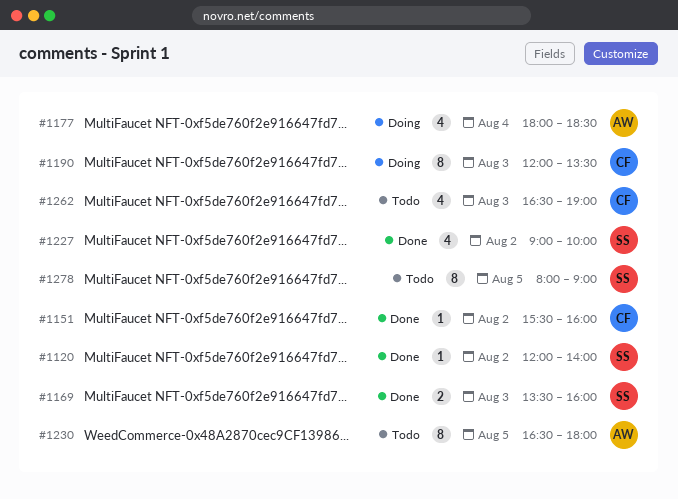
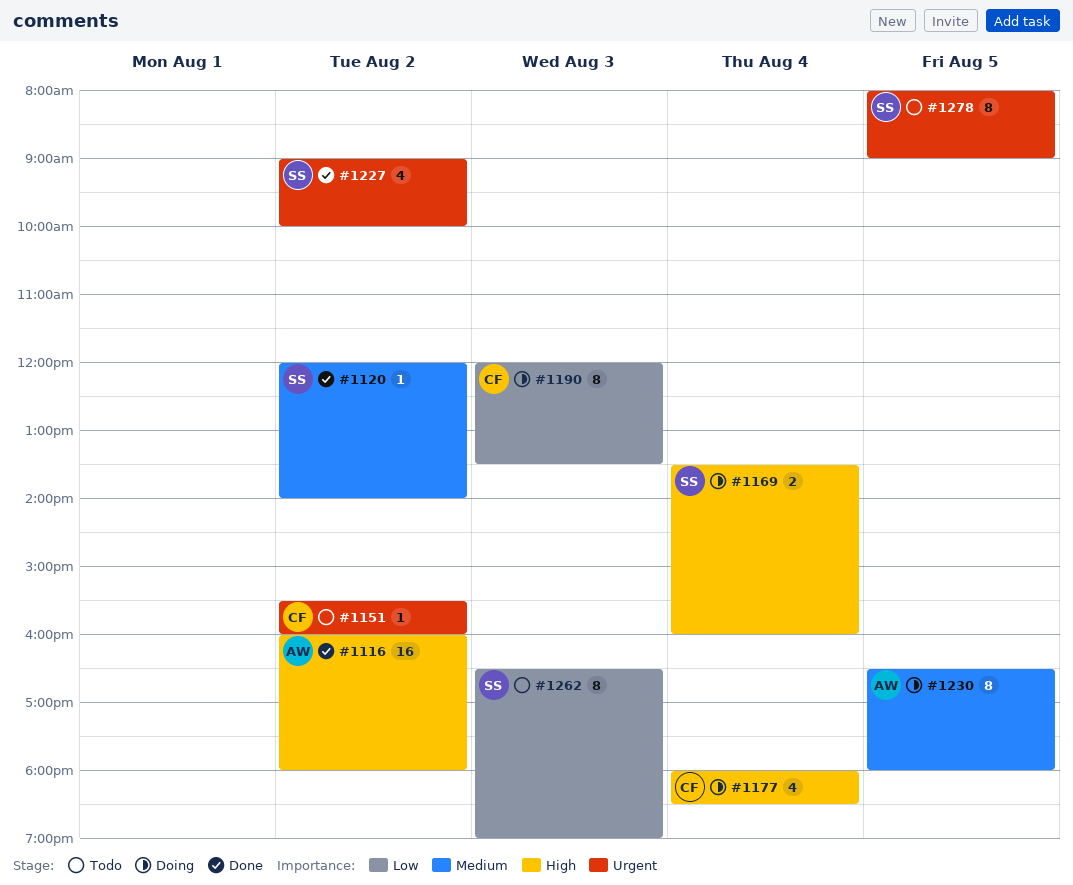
#1116: none -> present
#1151, status: Done -> Todo
#1169, status: Done -> Doing
#1169, day: Aug 3 -> Aug 4
#1177, owner: AW -> CF
#1230, status: Todo -> Doing
#1262, owner: CF -> SS
#1262, estimate: 4 -> 8

